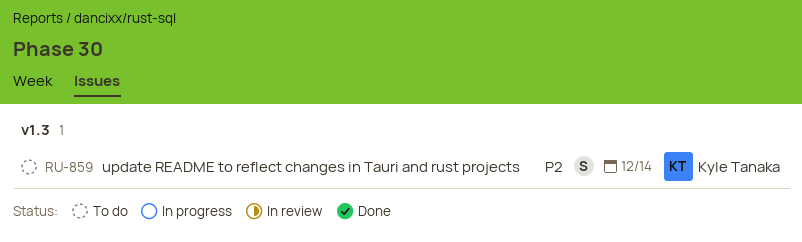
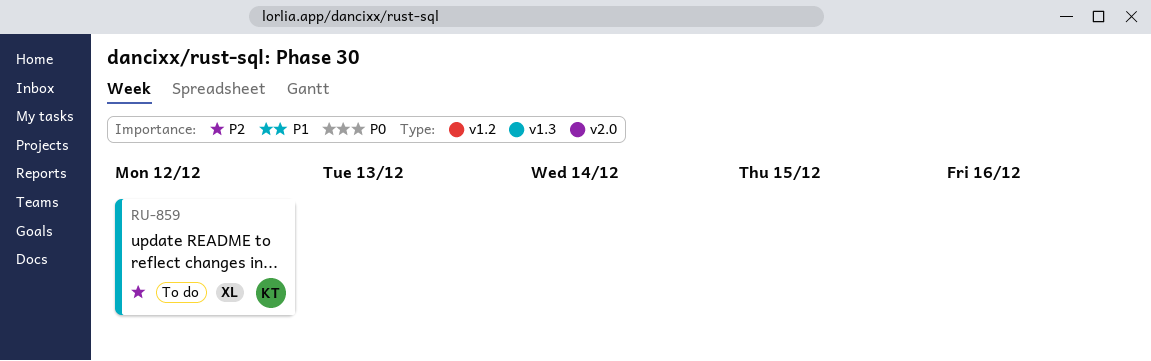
RU-859, estimate: S -> XL
RU-859, due: Dec 14 -> Dec 12

